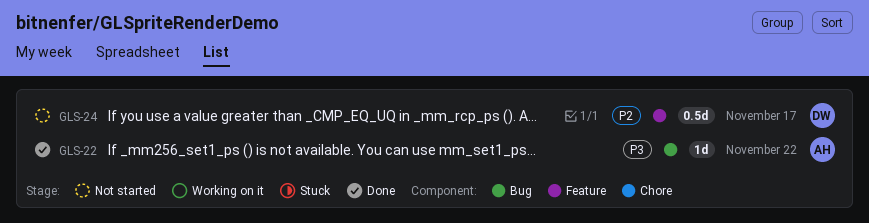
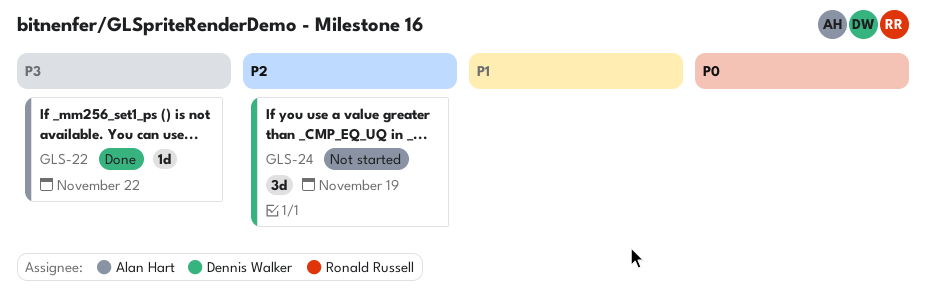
GLS-24, estimate: 0.5d -> 3d
GLS-24, due: Nov 17 -> Nov 19

